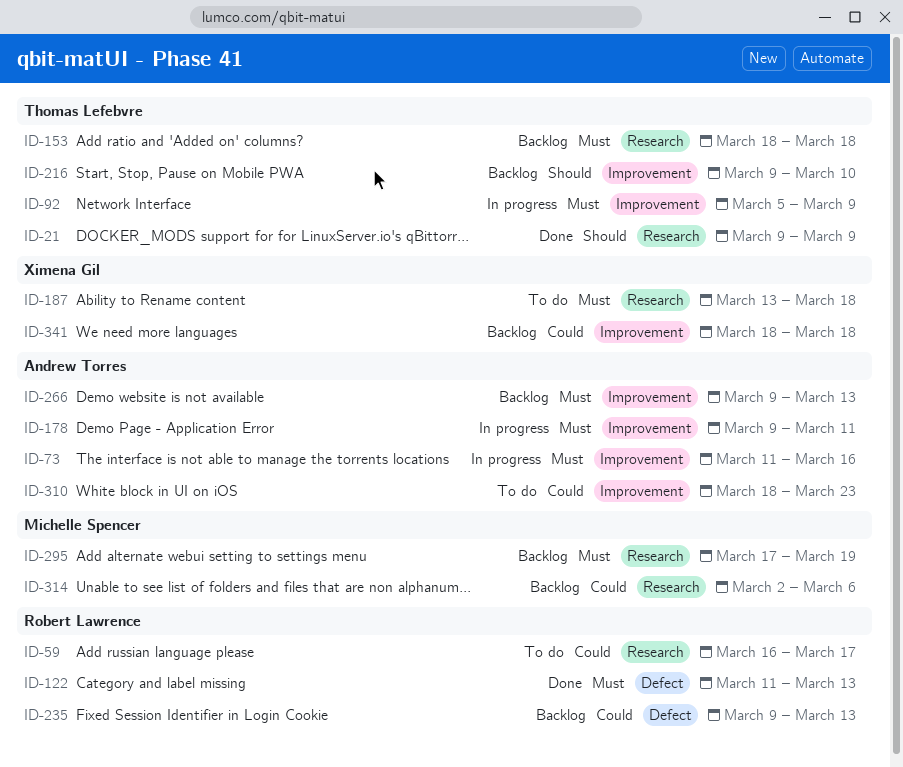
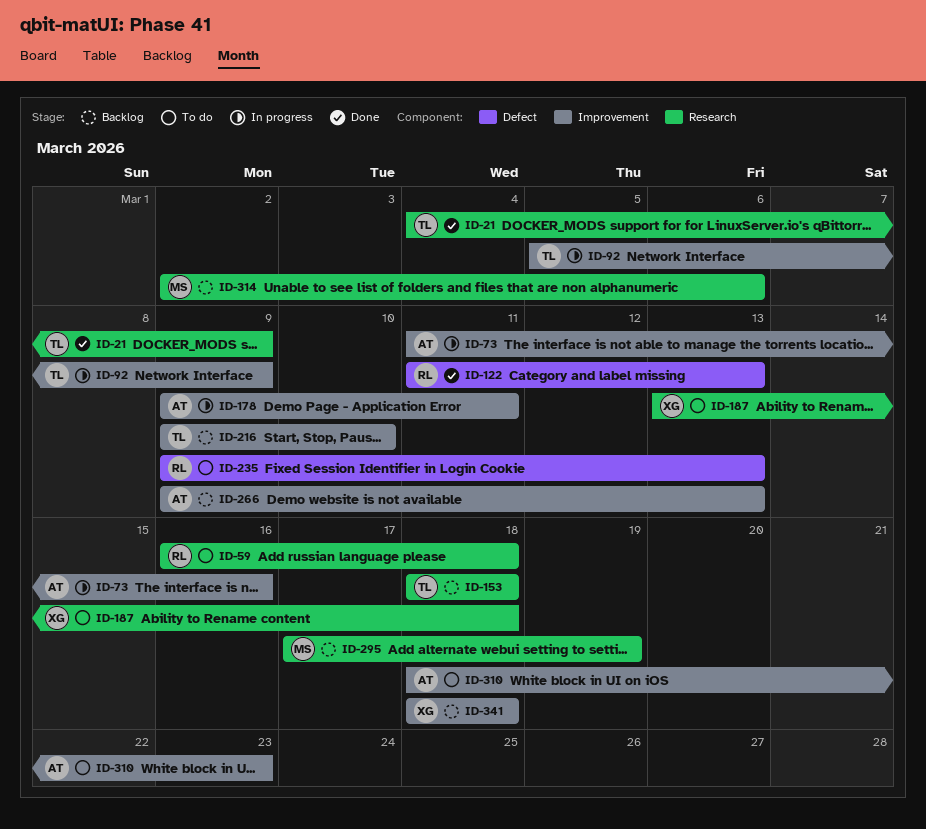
ID-21, start: Mar 9 -> Mar 4
ID-59, due: Mar 17 -> Mar 18
ID-235, status: Backlog -> To do

